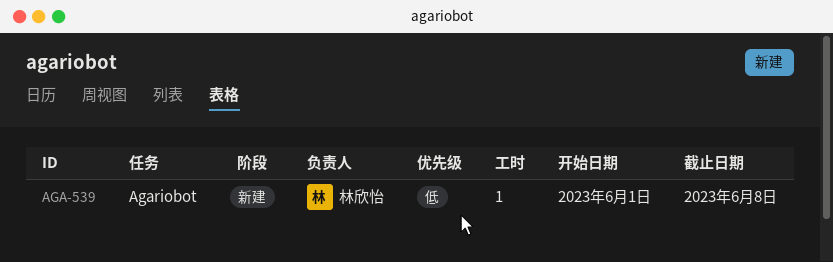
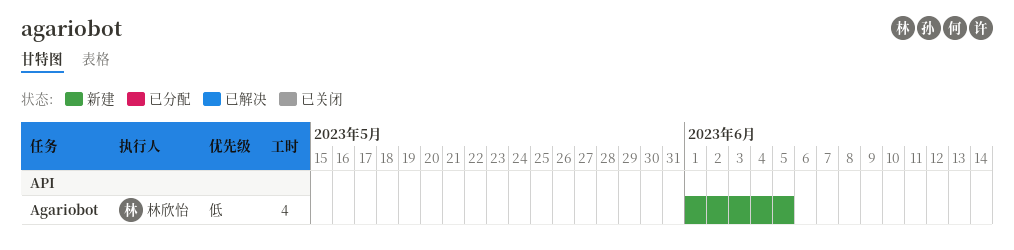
Agariobot, estimate: 1 -> 4
Agariobot, due: Jun 8 -> Jun 5

